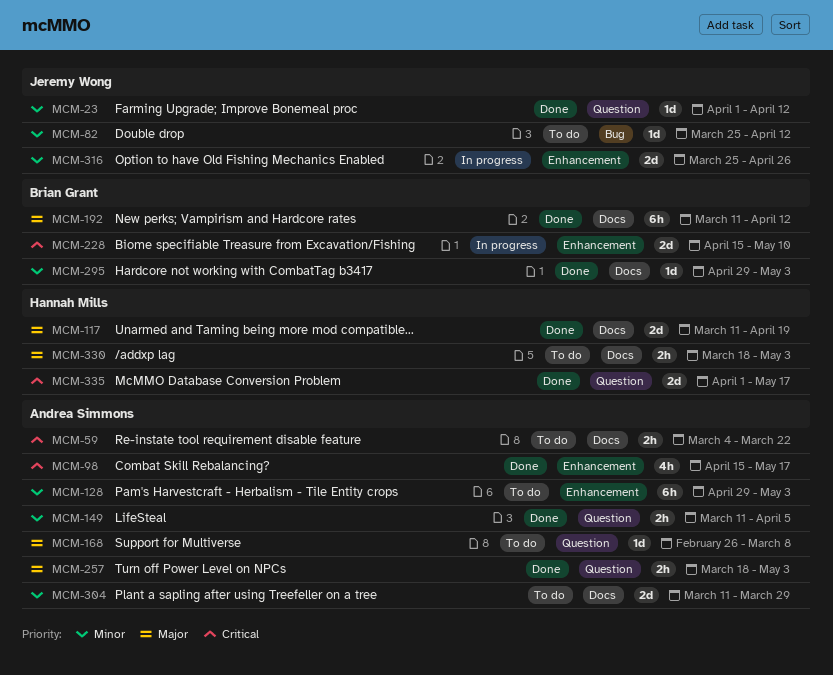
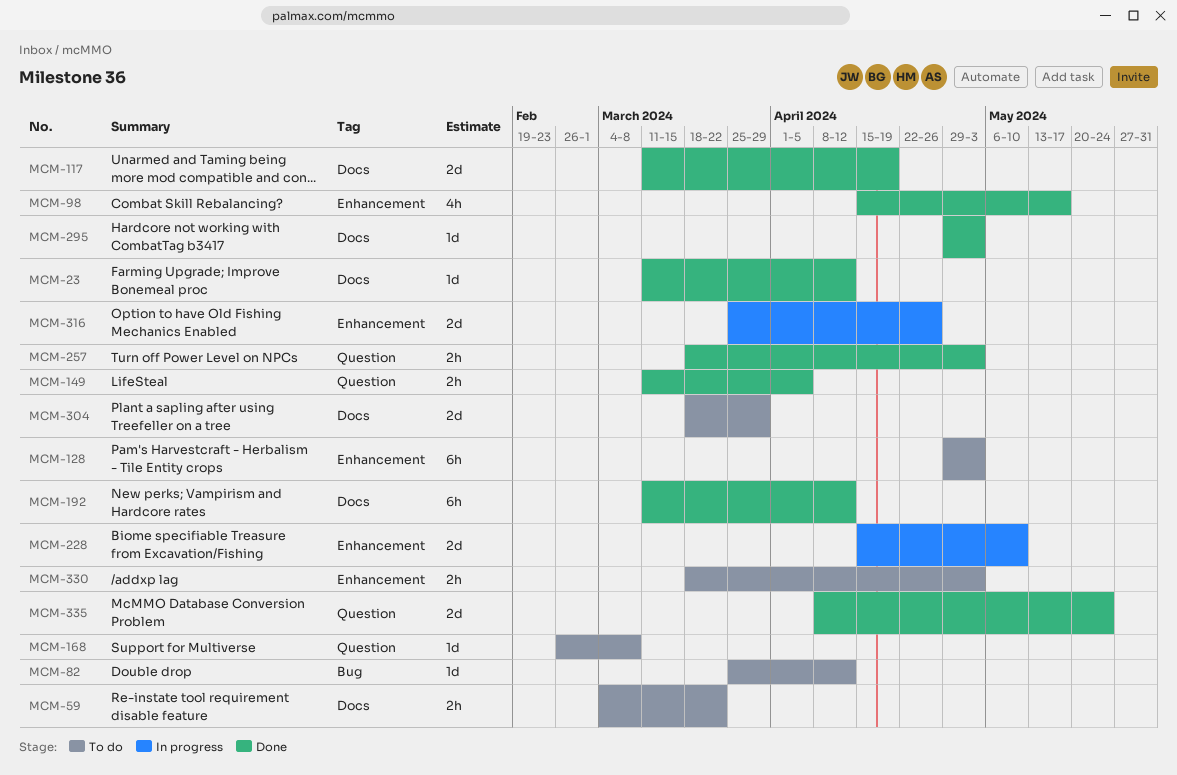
MCM-23, label: Question -> Docs
MCM-23, start: Apr 1 -> Mar 11
MCM-304, start: Mar 11 -> Mar 18
MCM-330, label: Docs -> Enhancement
MCM-335, start: Apr 1 -> Apr 8
MCM-335, due: May 17 -> May 24

